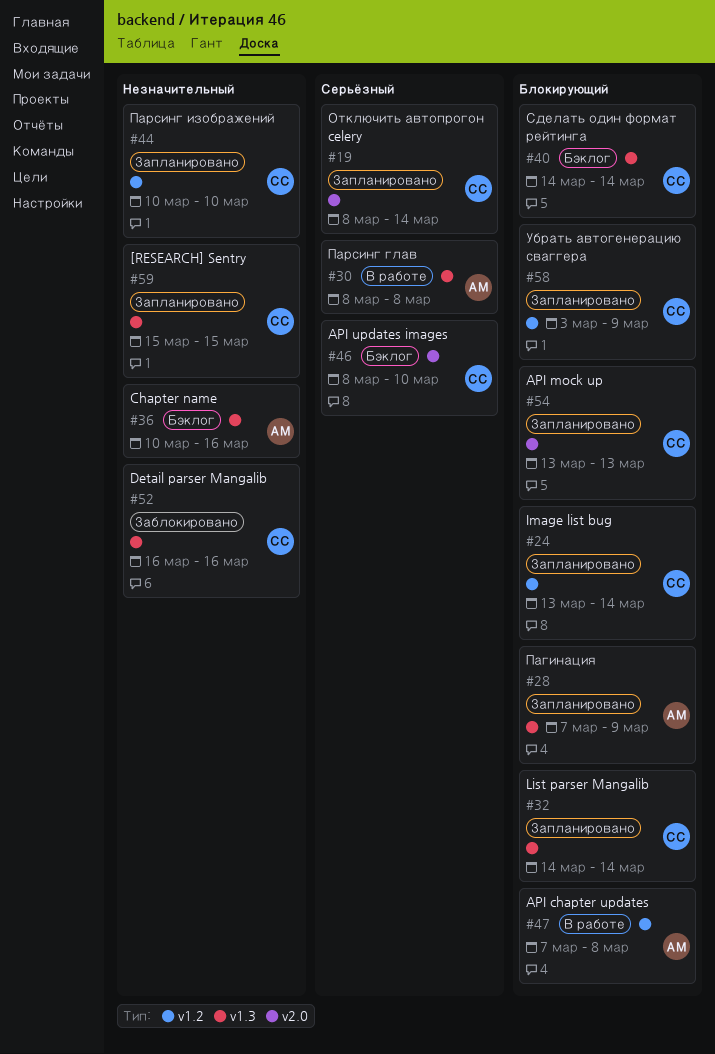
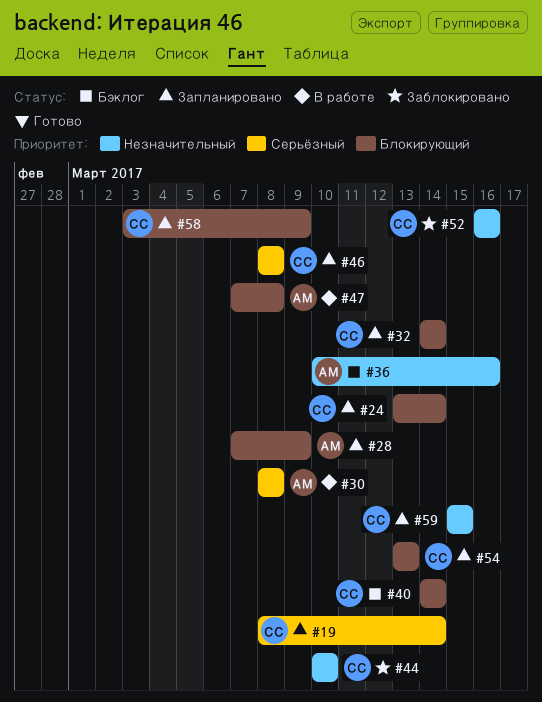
#44, status: Запланировано -> Заблокировано
#46, status: Бэклог -> Запланировано
#46, due: Mar 10 -> Mar 8

